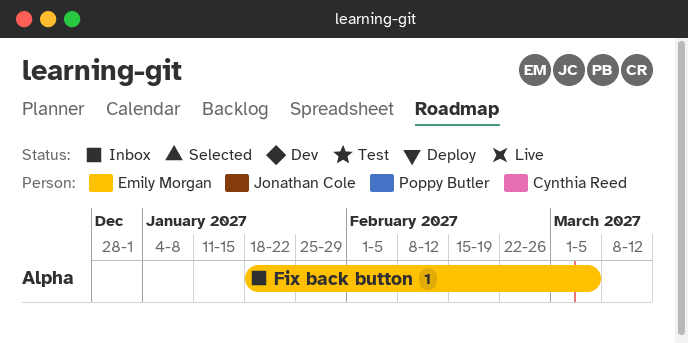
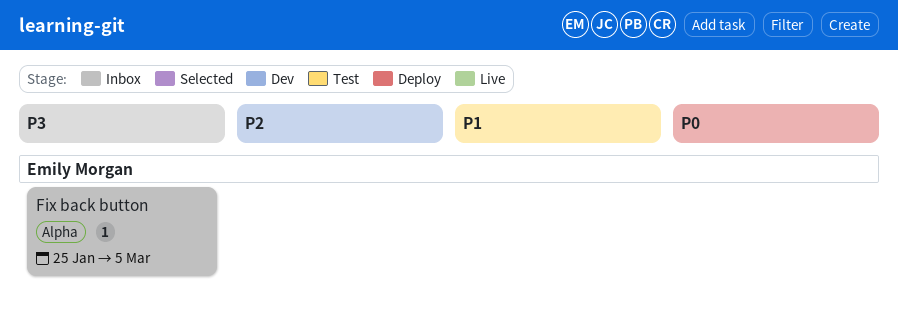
Fix back button, start: Jan 18 -> Jan 25

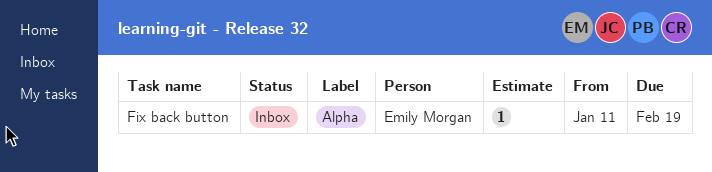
Fix back button, start: Jan 25 -> Jan 11
Fix back button, due: Mar 5 -> Feb 19

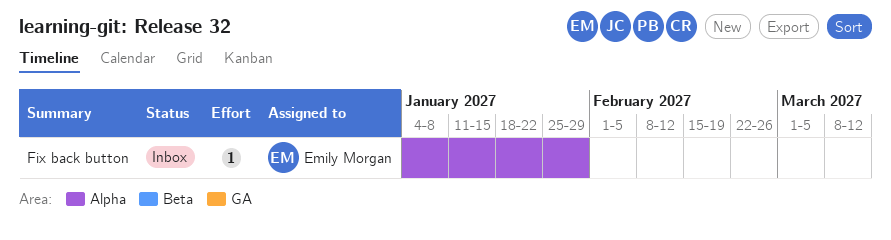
Fix back button, start: Jan 11 -> Jan 4
Fix back button, due: Feb 19 -> Jan 29

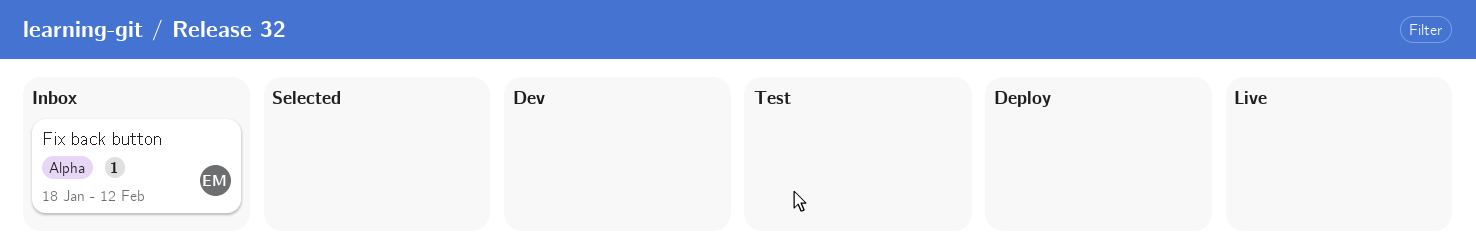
Fix back button, start: Jan 4 -> Jan 18
Fix back button, due: Jan 29 -> Feb 12

